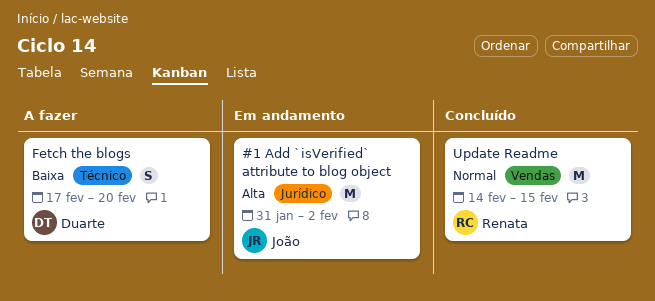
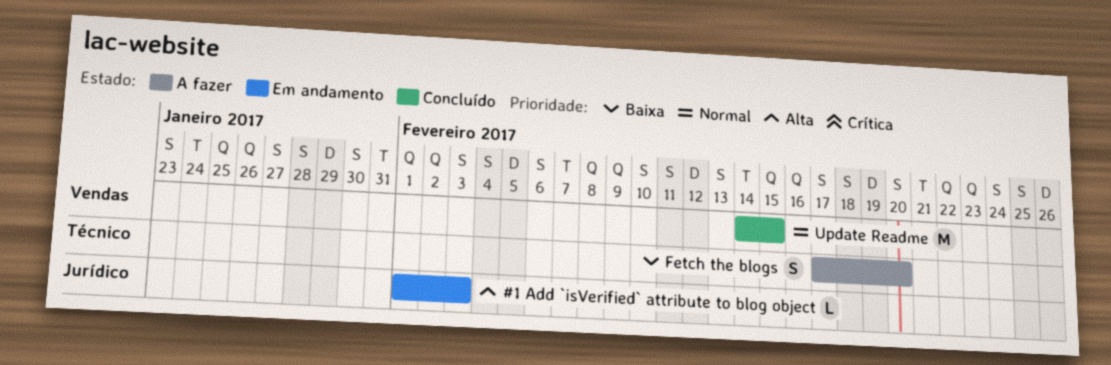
#1 Add `isVerified` attribute to blog object, estimate: M -> L
#1 Add `isVerified` attribute to blog object, start: Jan 31 -> Feb 1
#1 Add `isVerified` attribute to blog object, due: Feb 2 -> Feb 3

